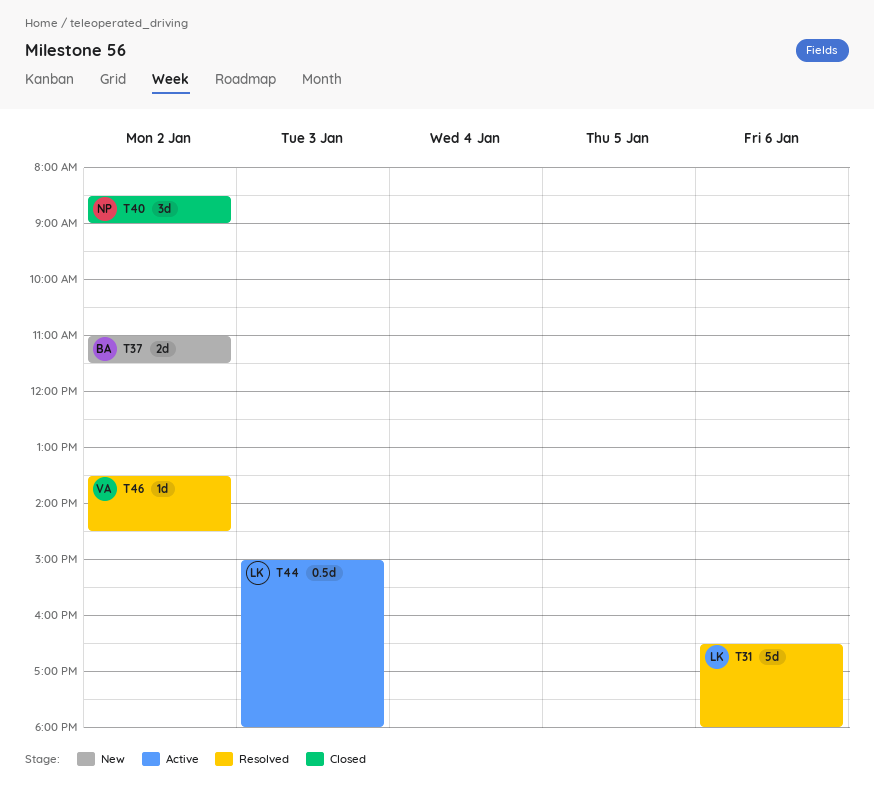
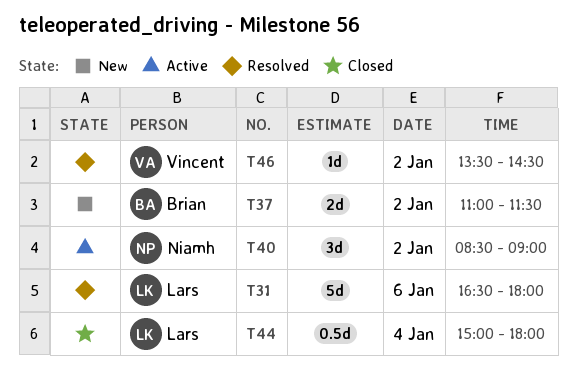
T40, status: Closed -> Active
T44, status: Active -> Closed
T44, day: Jan 3 -> Jan 4

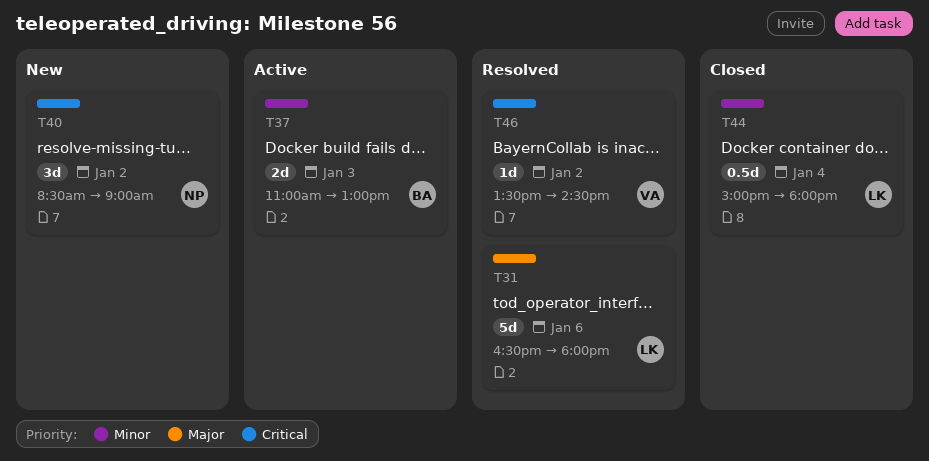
T37, status: New -> Active
T37, day: Jan 2 -> Jan 3
T37, ends: 11:30 -> 13:00
T40, status: Active -> New

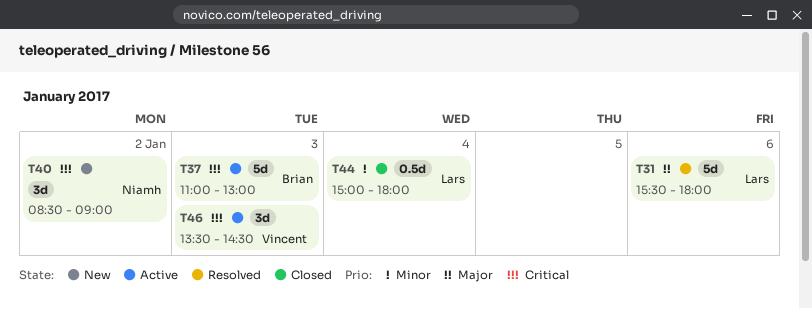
T31, begins: 16:30 -> 15:30
T37, priority: Minor -> Critical
T37, estimate: 2d -> 5d
T46, status: Resolved -> Active
T46, estimate: 1d -> 3d
T46, day: Jan 2 -> Jan 3

